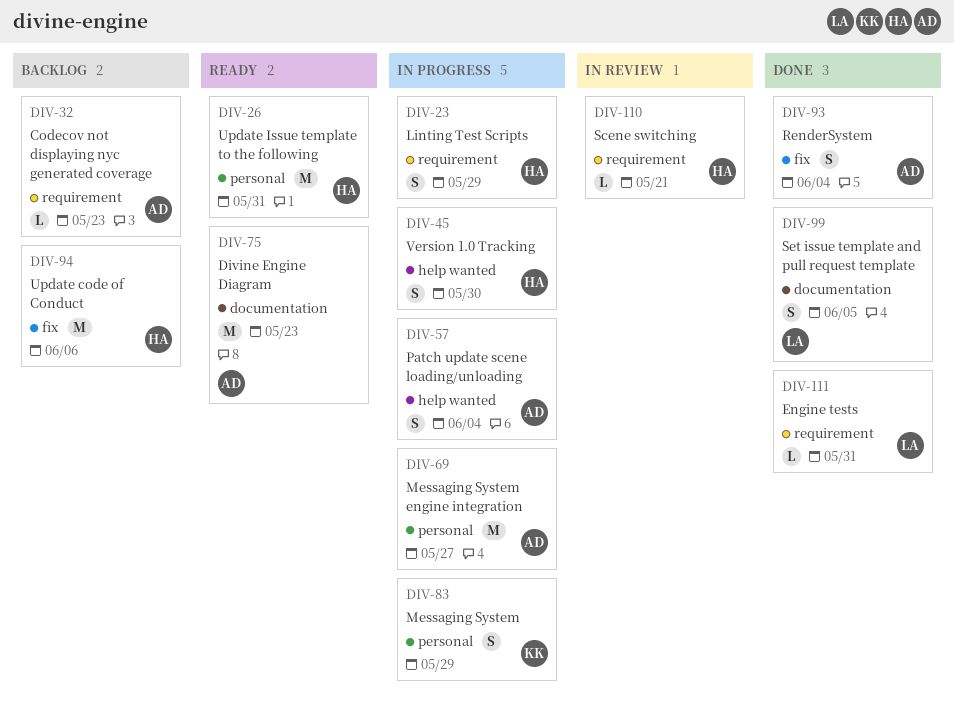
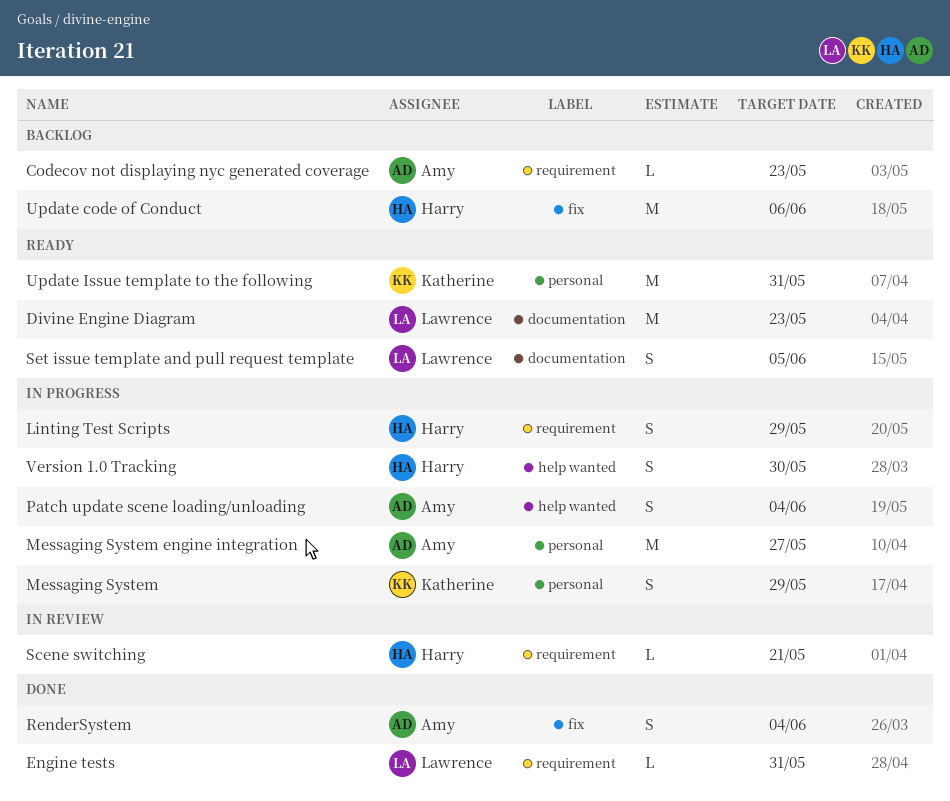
Divine Engine Diagram, owner: Amy -> Lawrence
Set issue template and pull request template, status: Done -> Ready
Update Issue template to the following, owner: Harry -> Katherine

